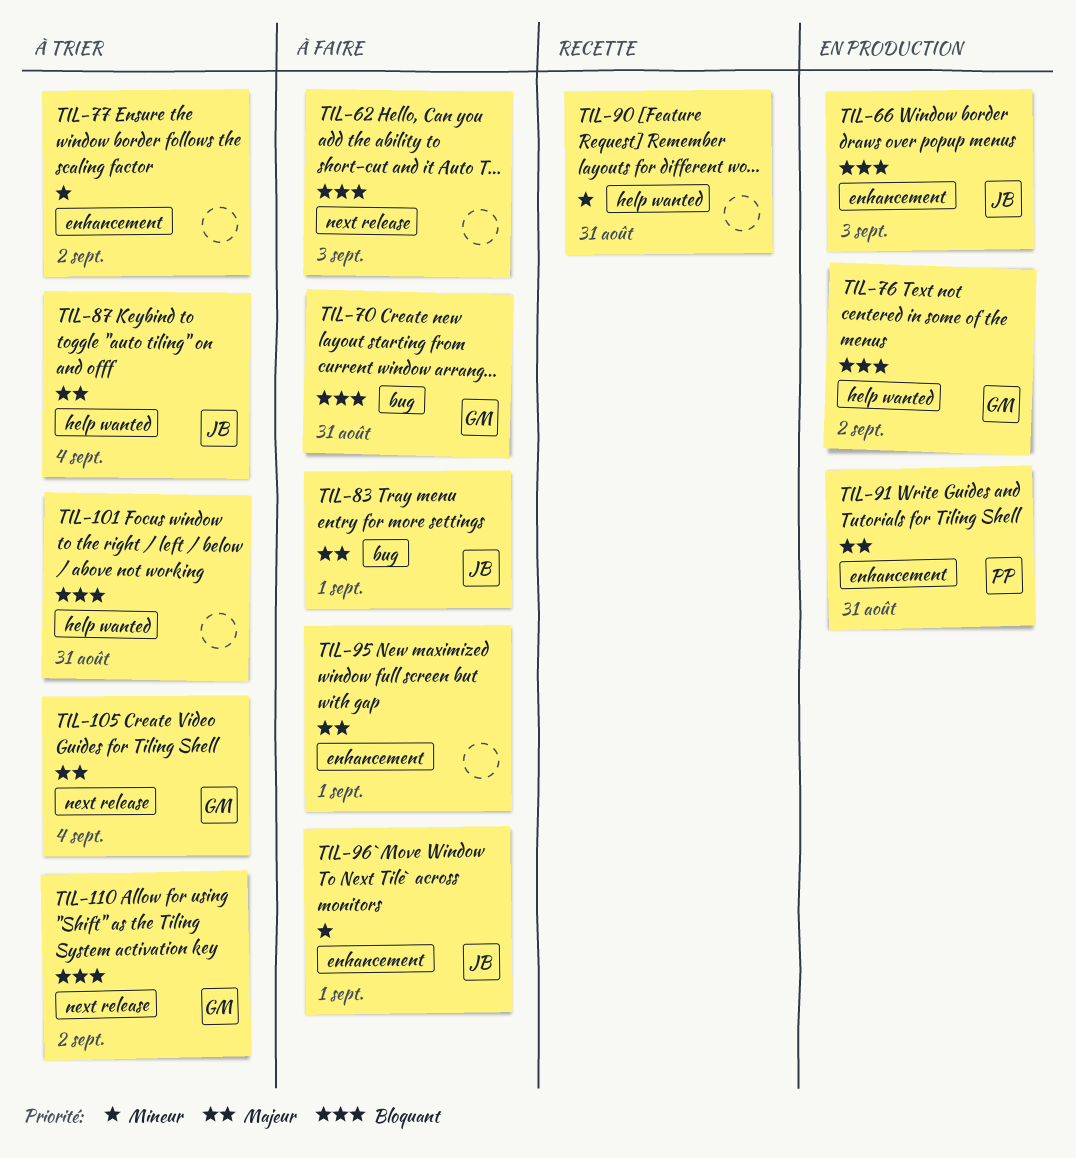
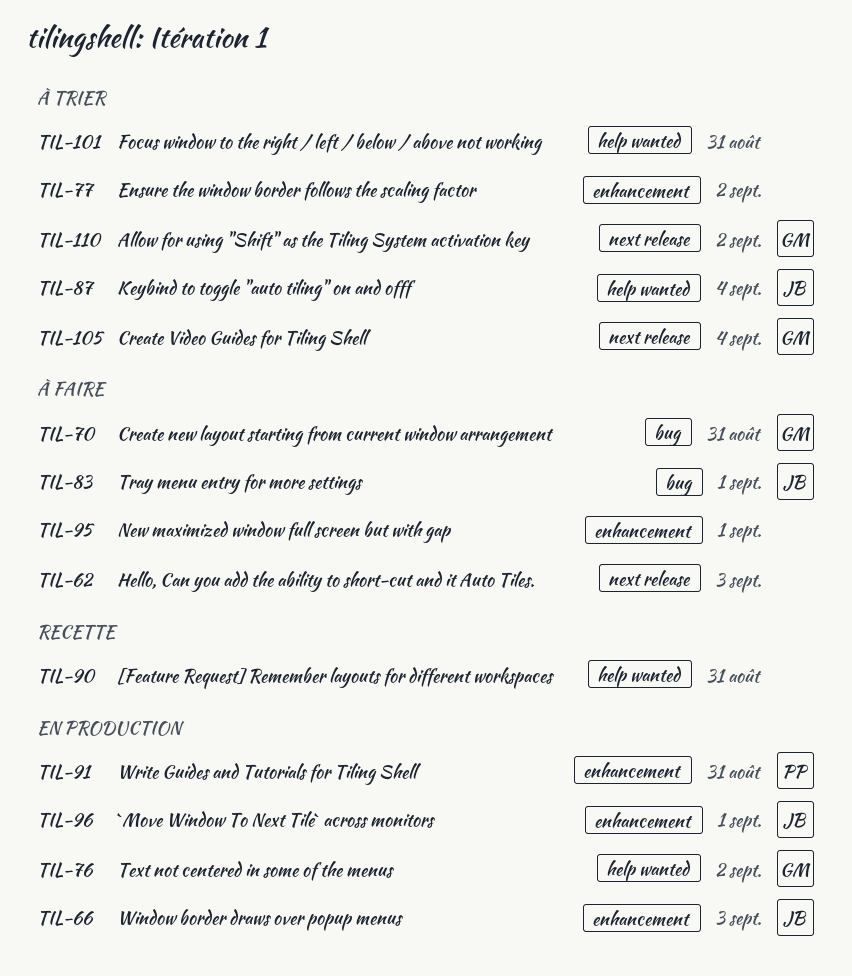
TIL-96, status: À faire -> En production

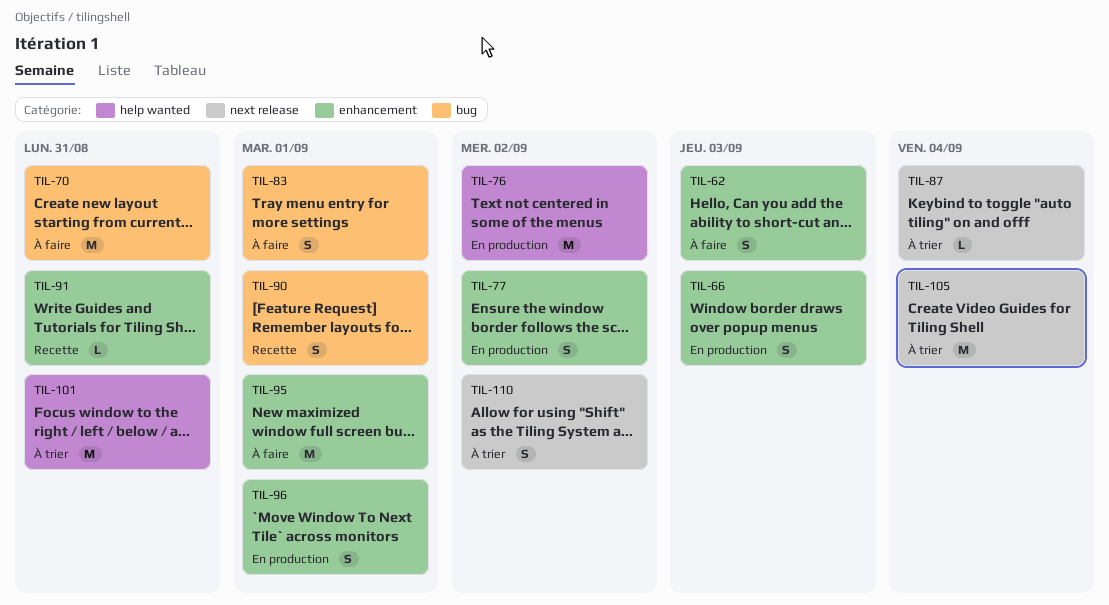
TIL-62, label: next release -> enhancement
TIL-77, status: À trier -> En production
TIL-87, label: help wanted -> next release
TIL-90, label: help wanted -> bug
TIL-90, due: Aug 31 -> Sep 1
TIL-91, status: En production -> Recette

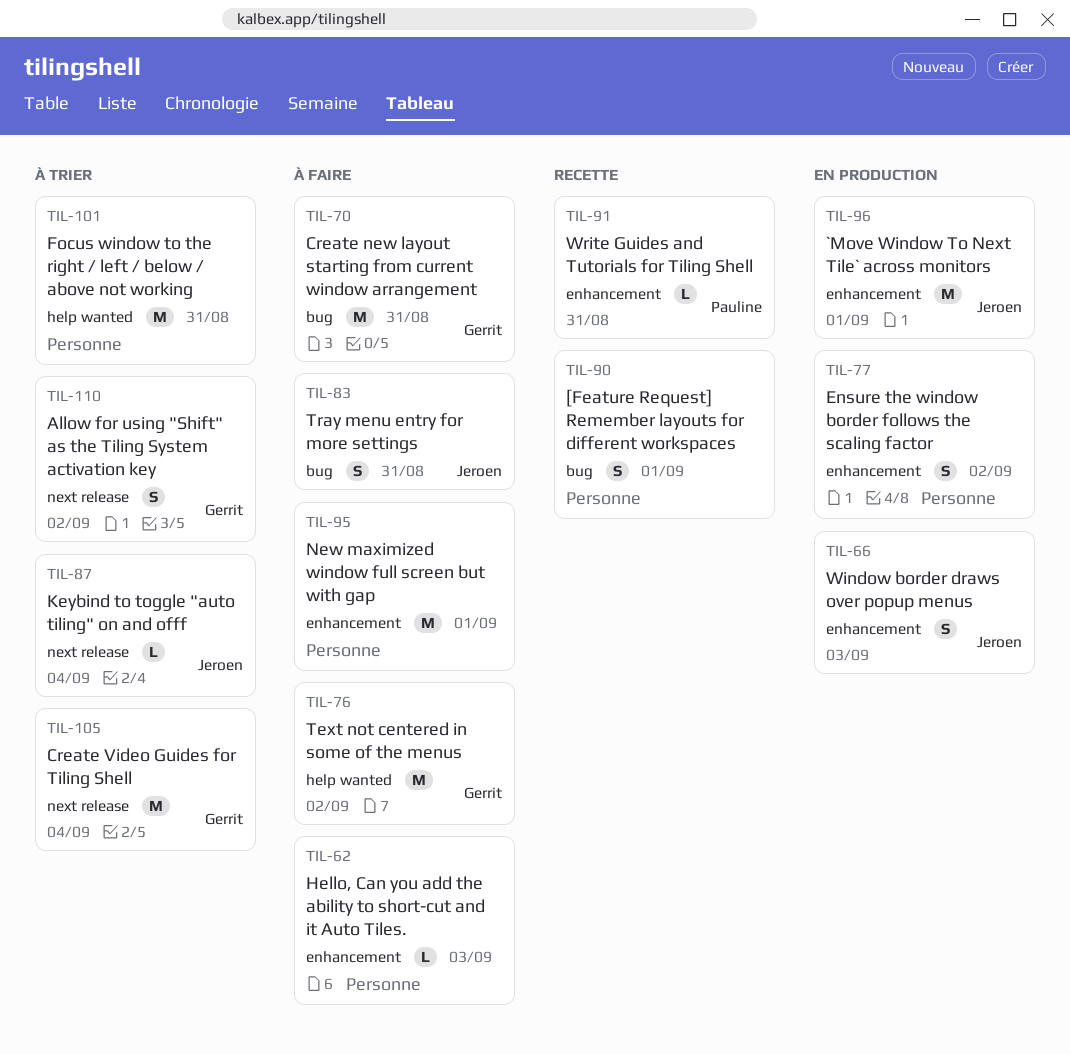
TIL-62, estimate: S -> L
TIL-76, status: En production -> À faire
TIL-83, due: Sep 1 -> Aug 31
TIL-96, estimate: S -> M

